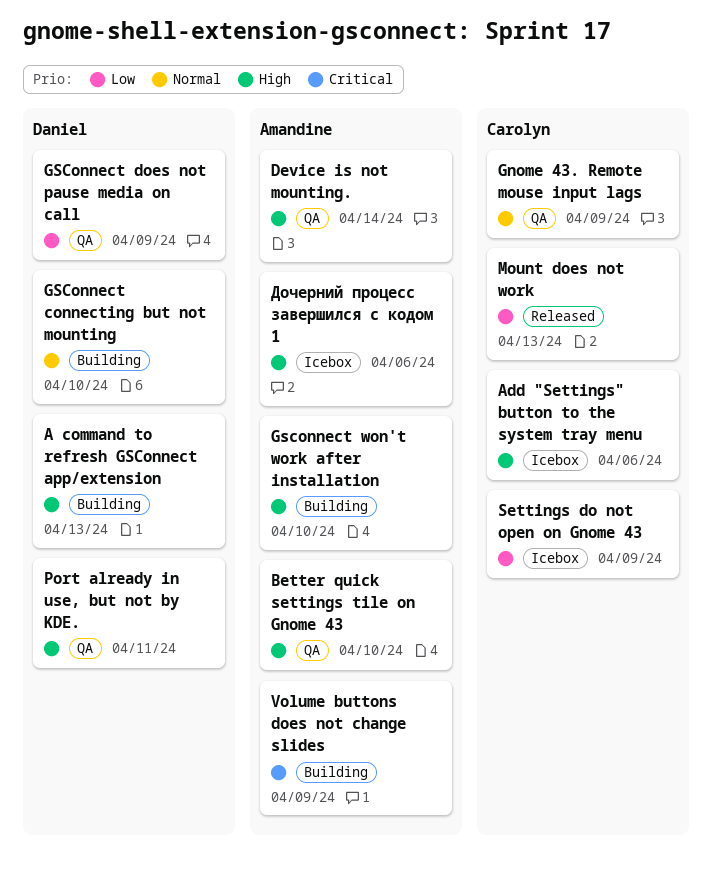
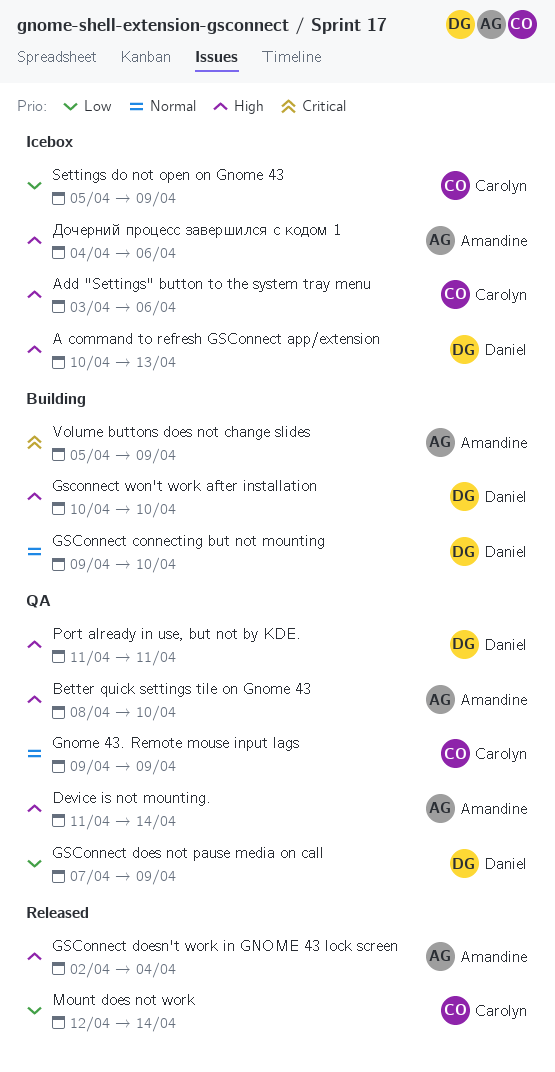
A command to refresh GSConnect app/extension, status: Building -> Icebox
GSConnect doesn't work in GNOME 43 lock screen: none -> present
Gsconnect won't work after installation, owner: Amandine -> Daniel
Mount does not work, due: Apr 13 -> Apr 14

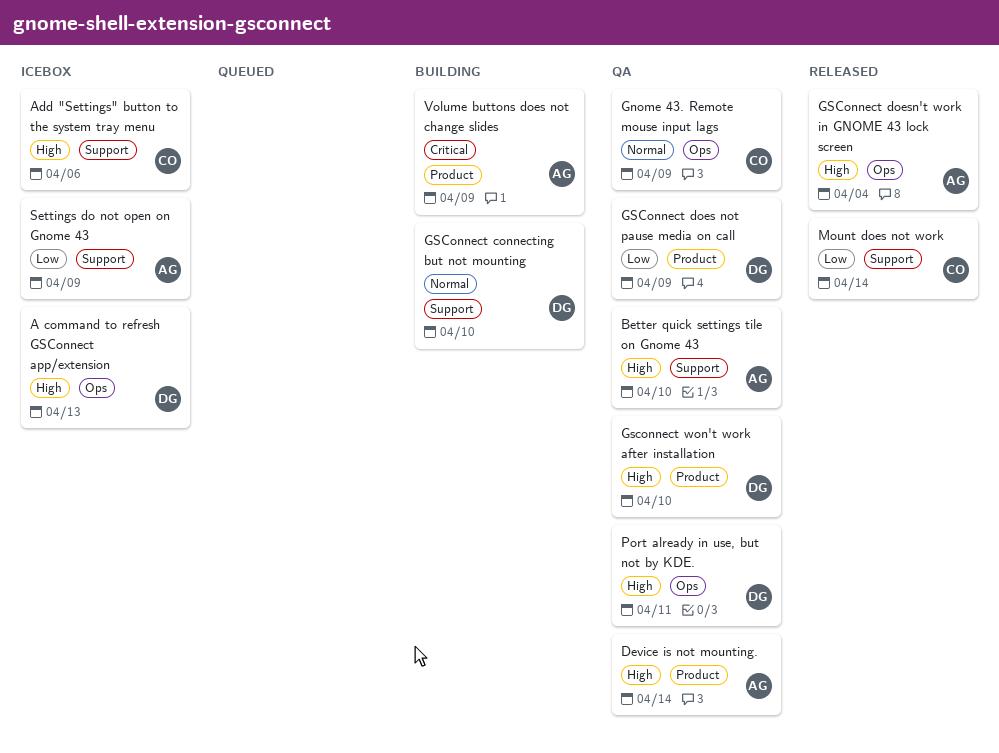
Gsconnect won't work after installation, status: Building -> QA
Settings do not open on Gnome 43, owner: Carolyn -> Amandine
Дочерний процесс завершился с кодом 1: present -> none

